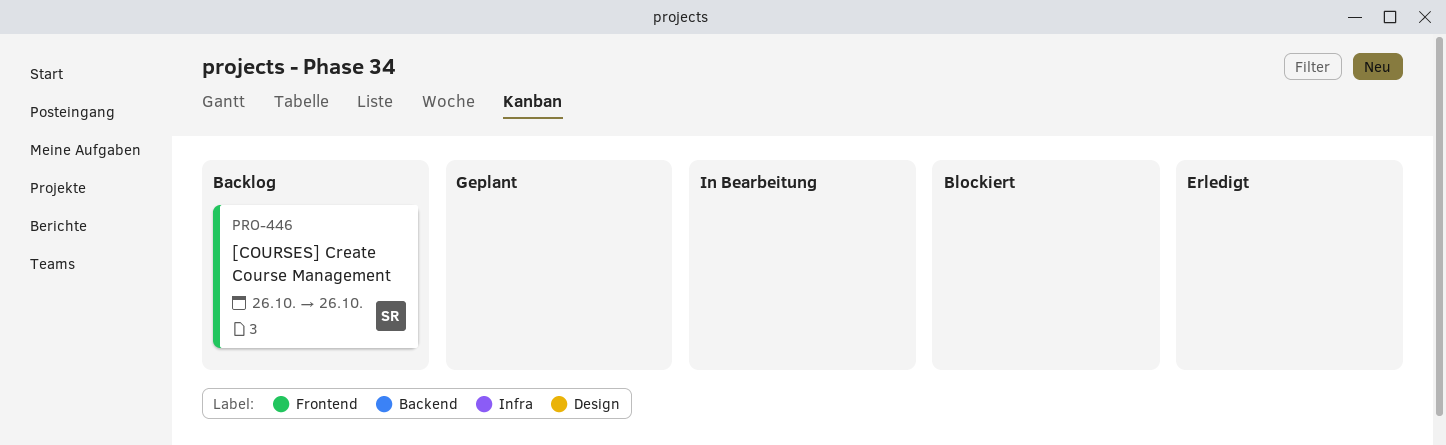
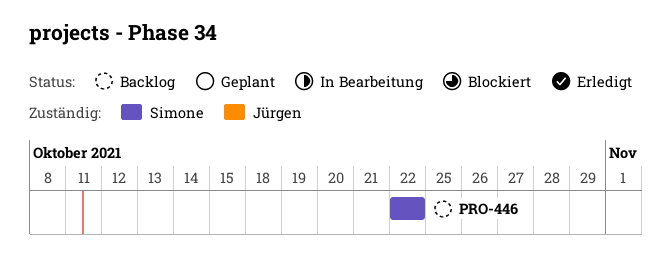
PRO-446, start: Oct 26 -> Oct 22
PRO-446, due: Oct 26 -> Oct 22

